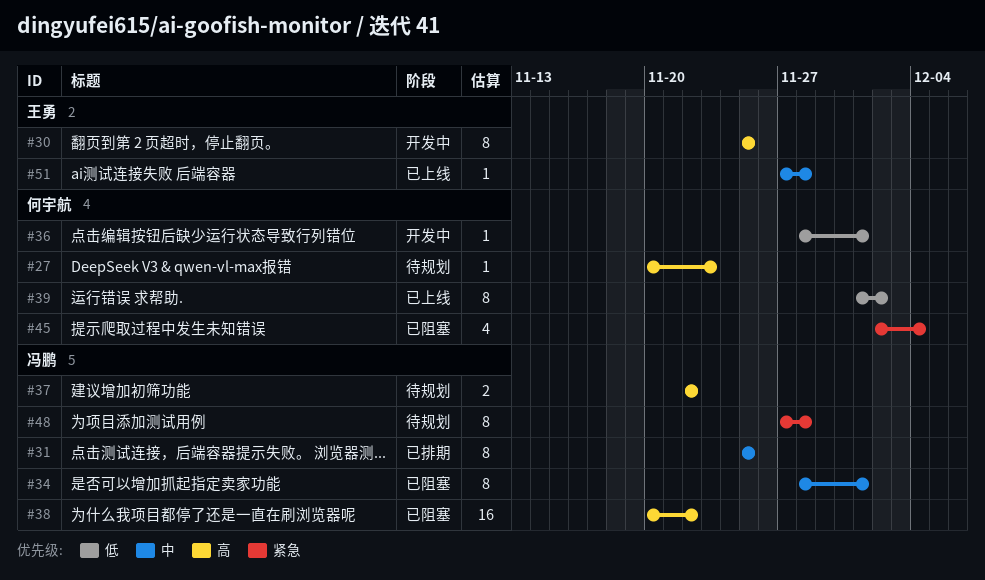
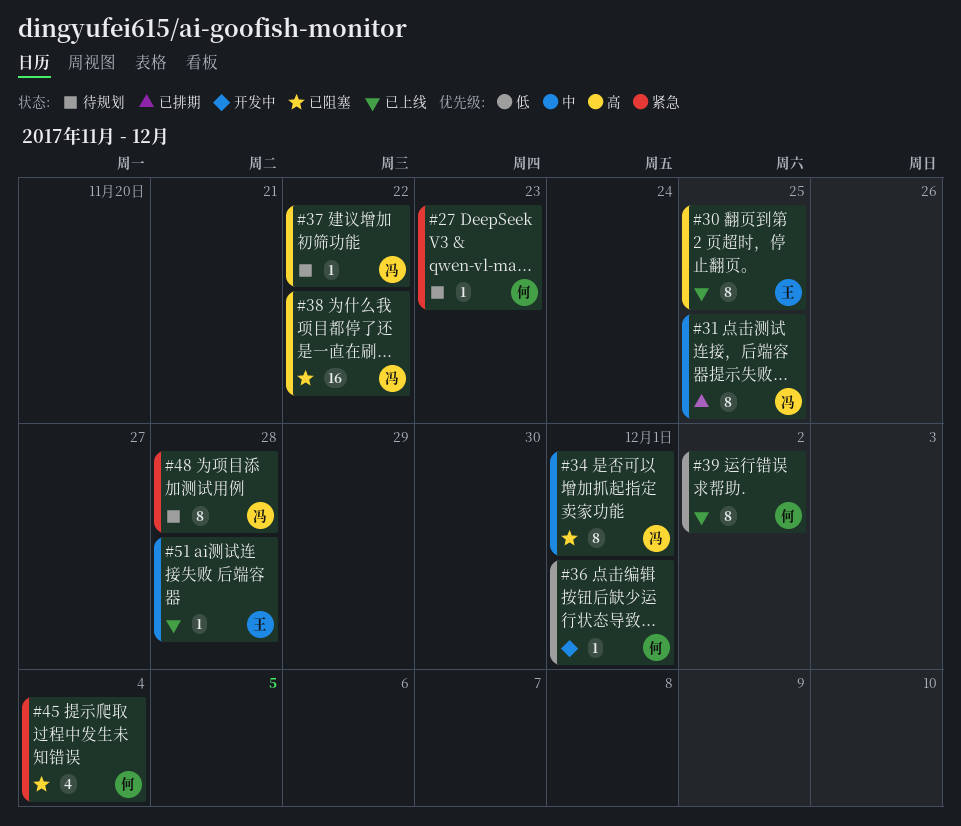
#27, priority: 高 -> 紧急
#30, status: 开发中 -> 已上线
#37, estimate: 2 -> 1

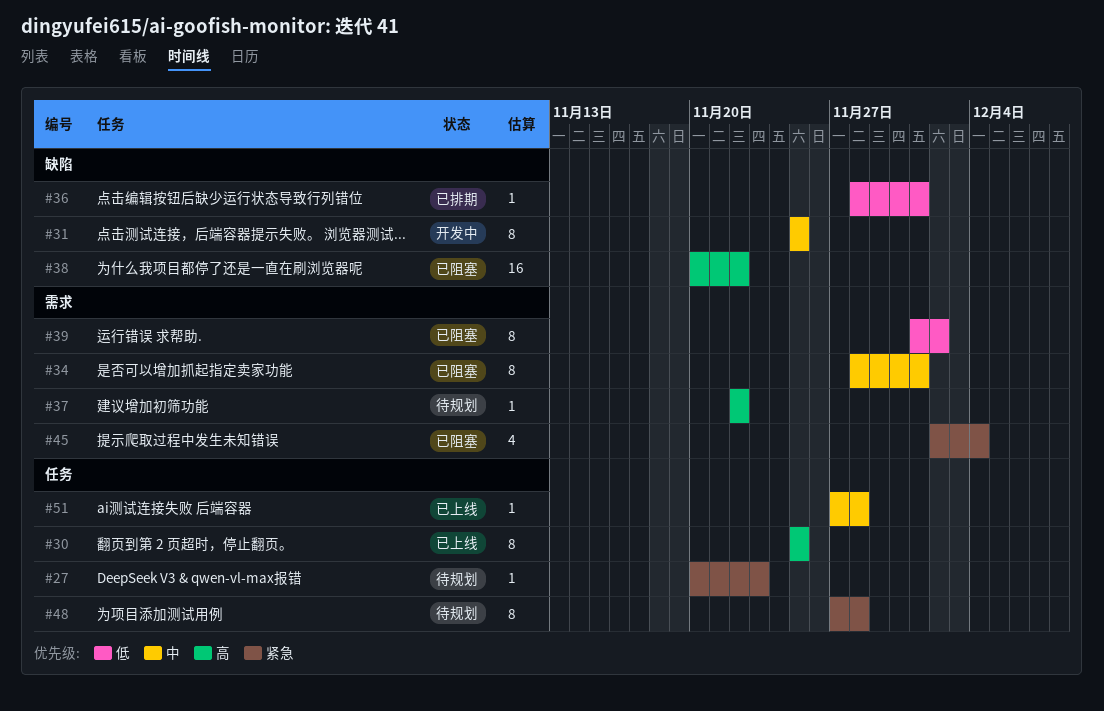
#31, status: 已排期 -> 开发中
#36, status: 开发中 -> 已排期
#39, status: 已上线 -> 已阻塞

